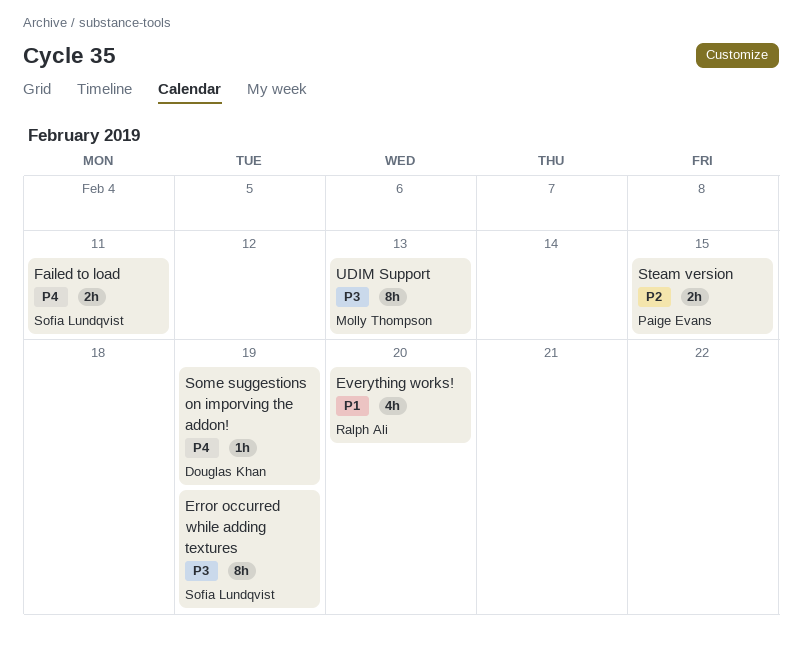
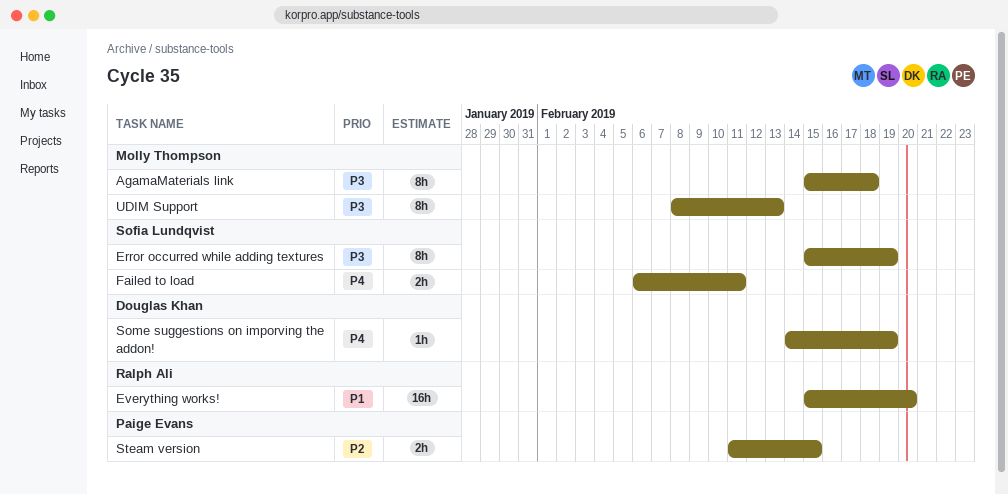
AgamaMaterials link: none -> present
Everything works!, estimate: 4h -> 16h

